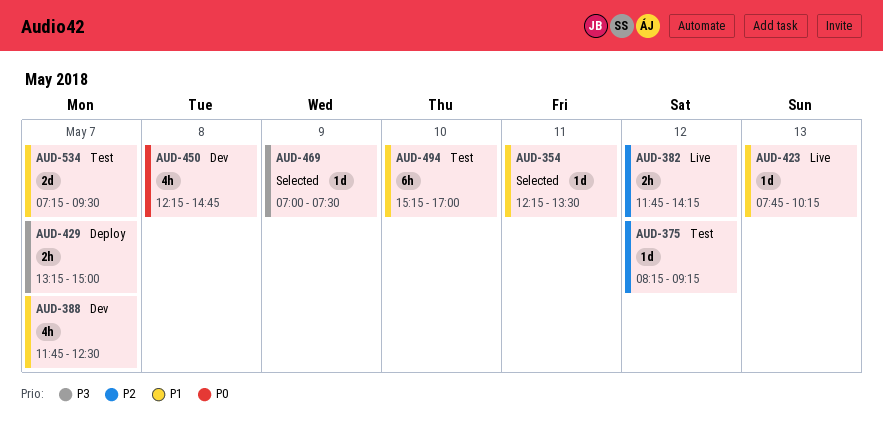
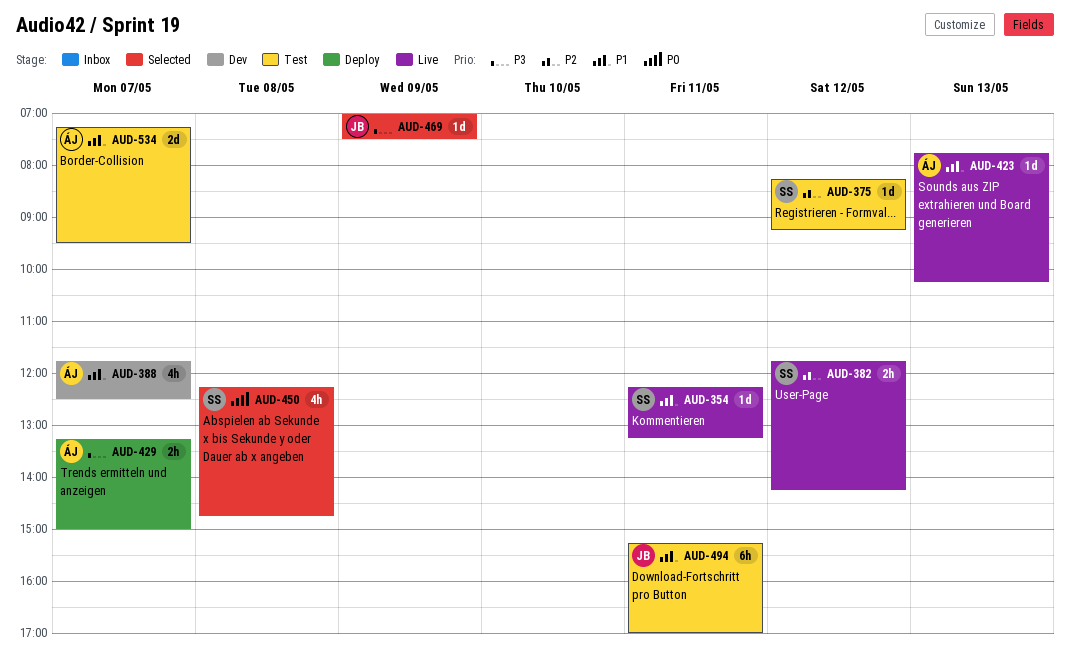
AUD-354, status: Selected -> Live
AUD-354, ends: 13:30 -> 13:15
AUD-450, status: Dev -> Selected
AUD-494, day: May 10 -> May 11

